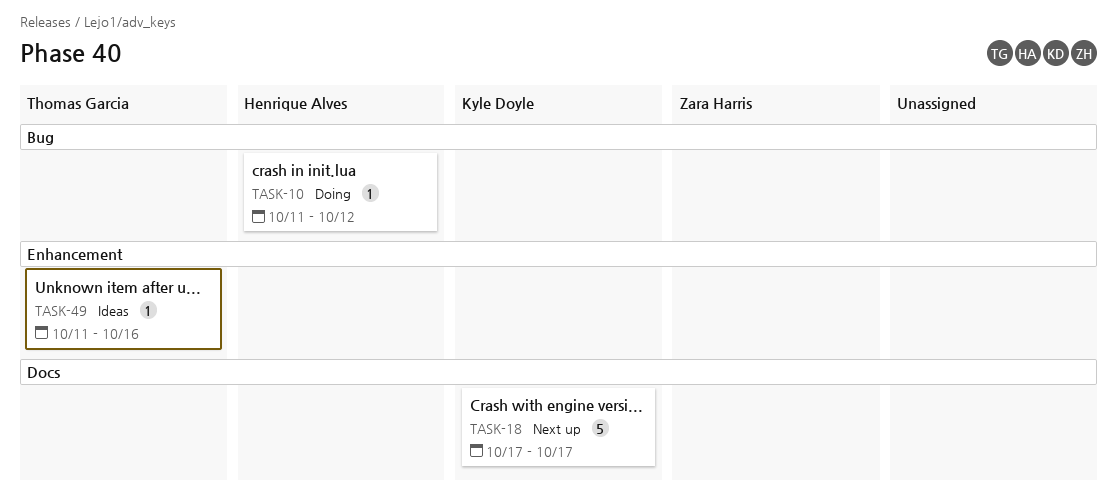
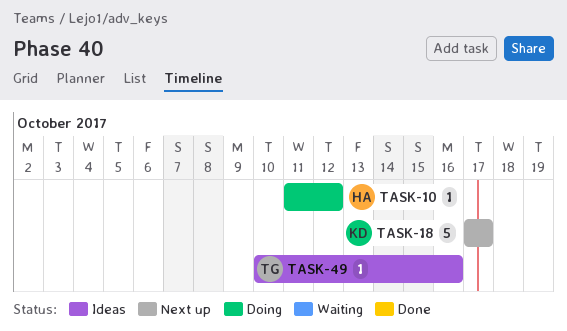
TASK-49, start: Oct 11 -> Oct 10

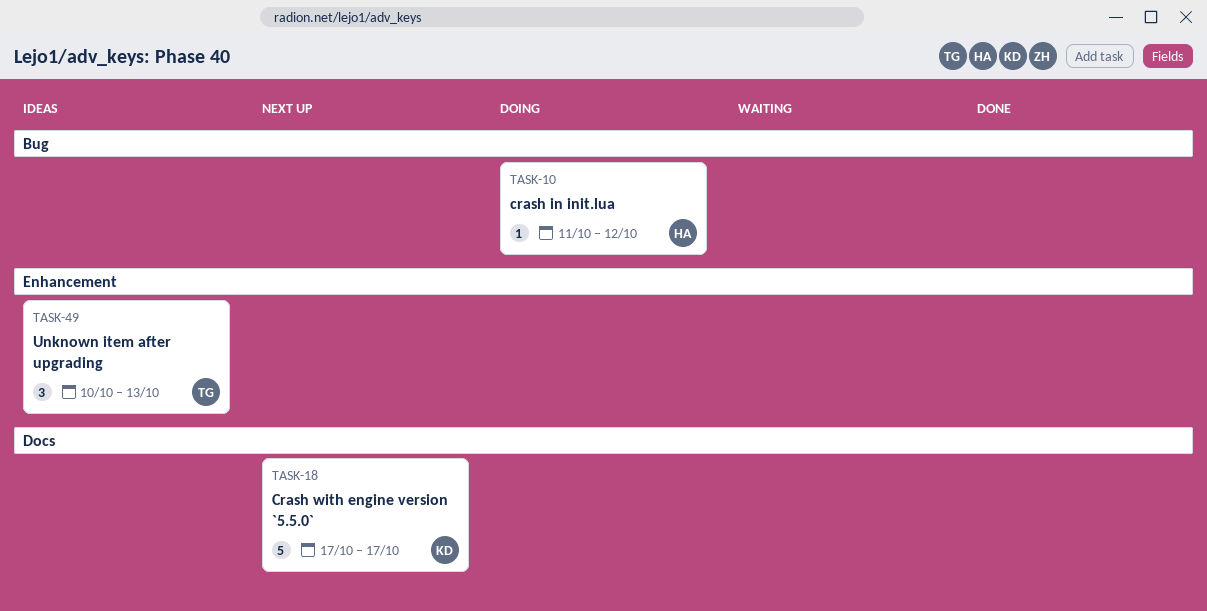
TASK-49, estimate: 1 -> 3
TASK-49, due: Oct 16 -> Oct 13

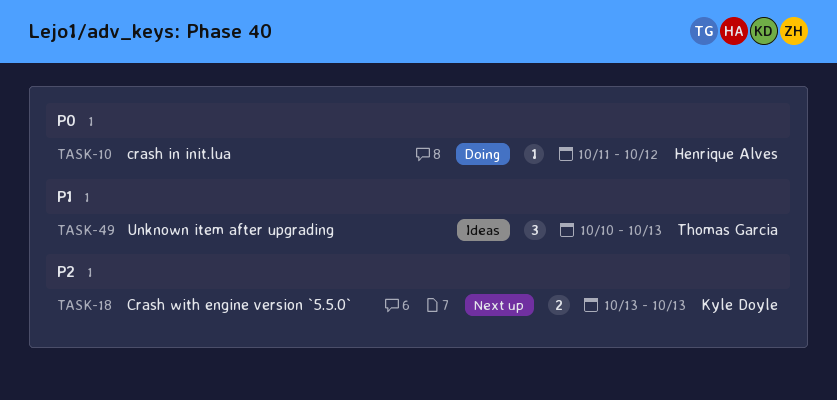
TASK-18, estimate: 5 -> 2
TASK-18, start: Oct 17 -> Oct 13
TASK-18, due: Oct 17 -> Oct 13

